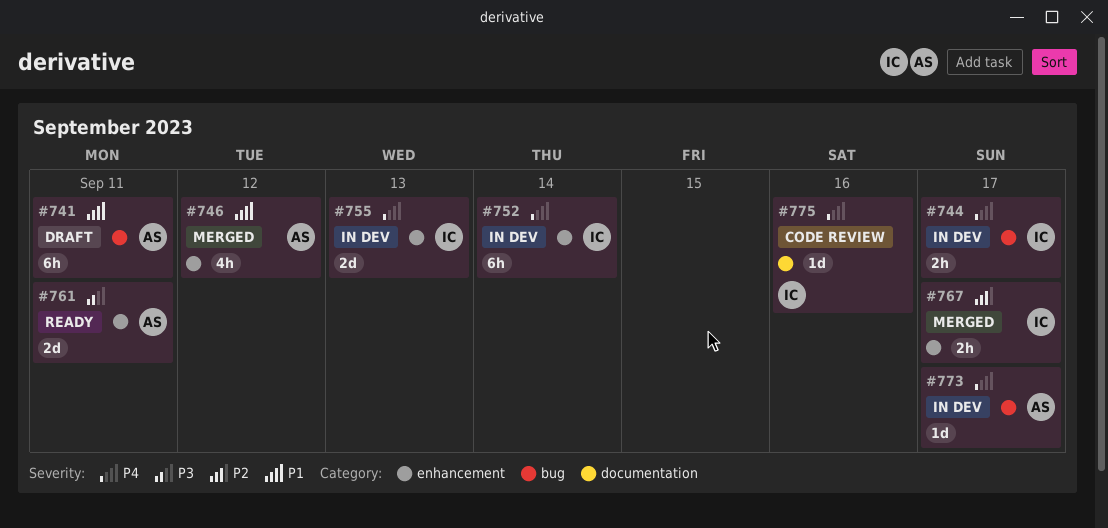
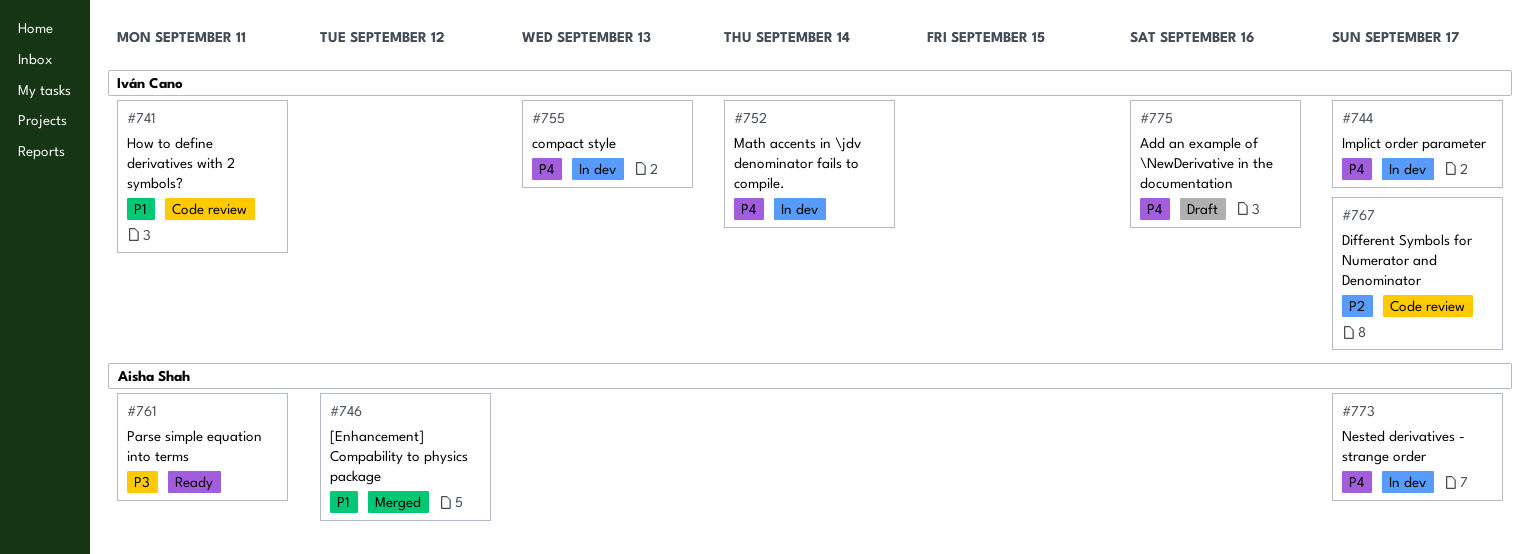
#741, status: Draft -> Code review
#741, owner: Aisha Shah -> Iván Cano
#767, status: Merged -> Code review
#775, status: Code review -> Draft

